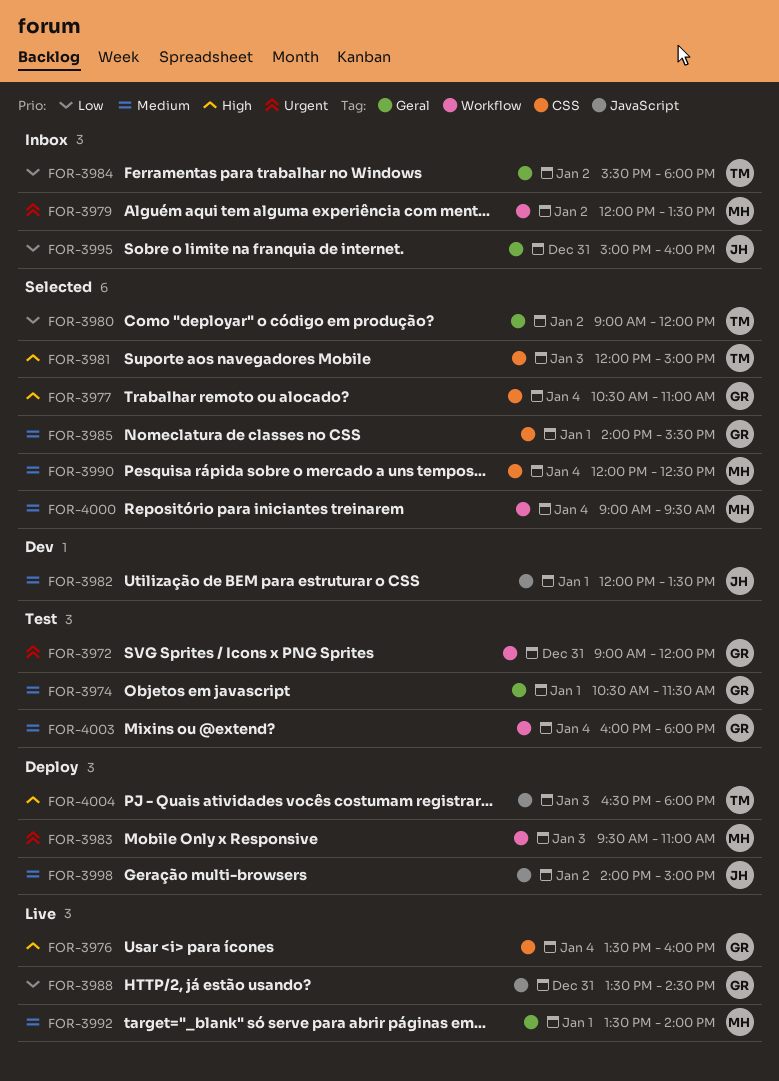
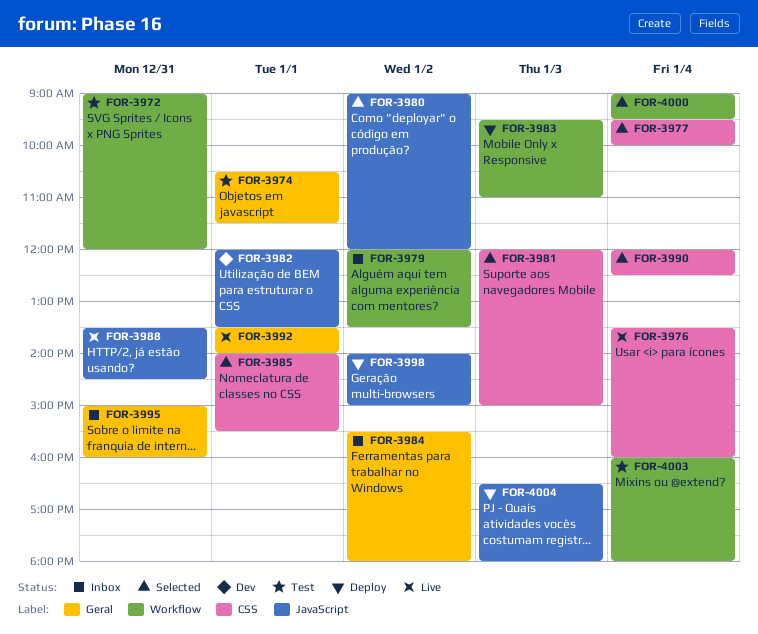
FOR-3977, begins: 10:30 -> 09:30
FOR-3977, ends: 11:00 -> 10:00
FOR-3980, label: Geral -> JavaScript

